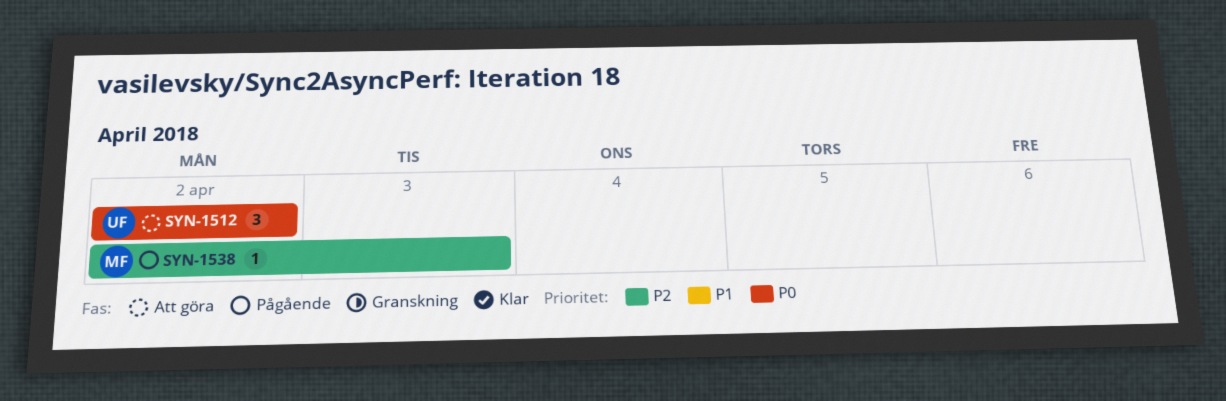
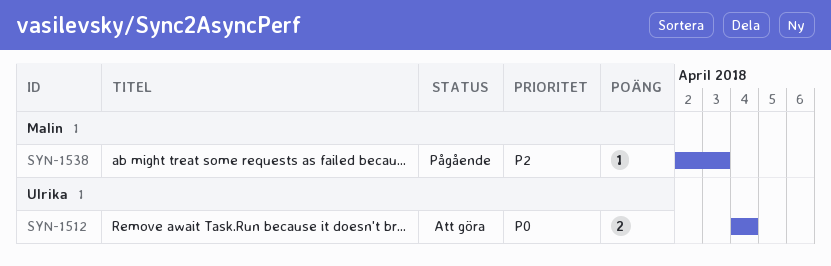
SYN-1512, estimate: 3 -> 2
SYN-1512, start: Apr 2 -> Apr 4
SYN-1512, due: Apr 2 -> Apr 4

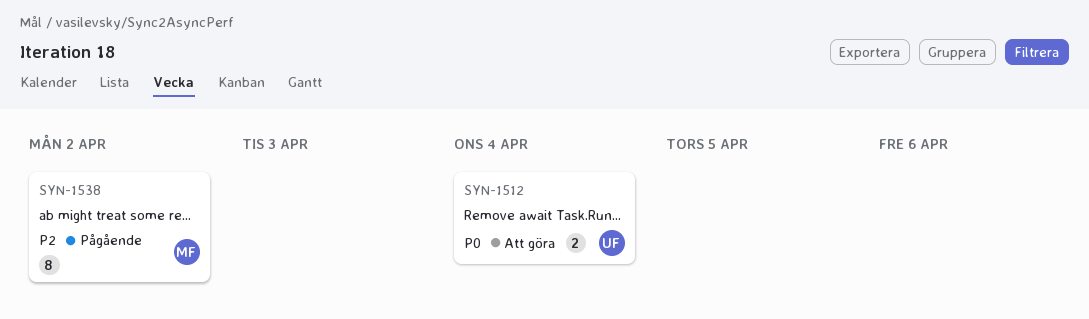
SYN-1538, estimate: 1 -> 8
SYN-1538, due: Apr 3 -> Apr 2

